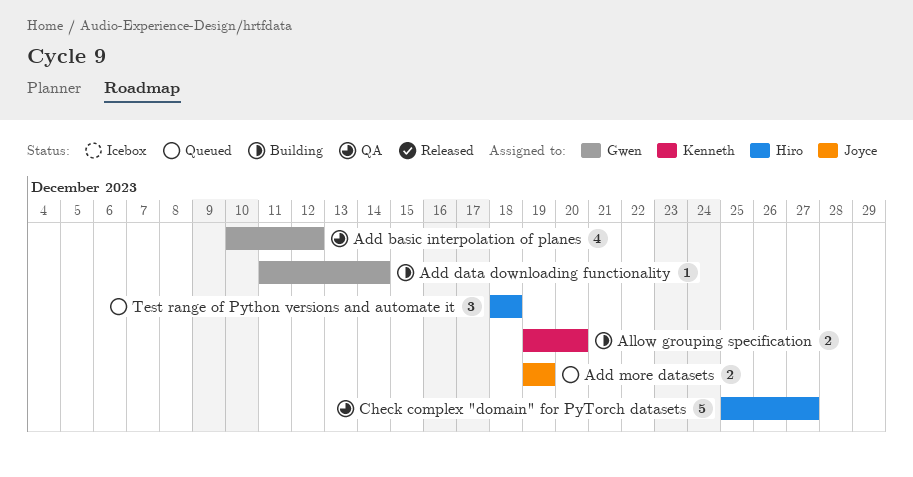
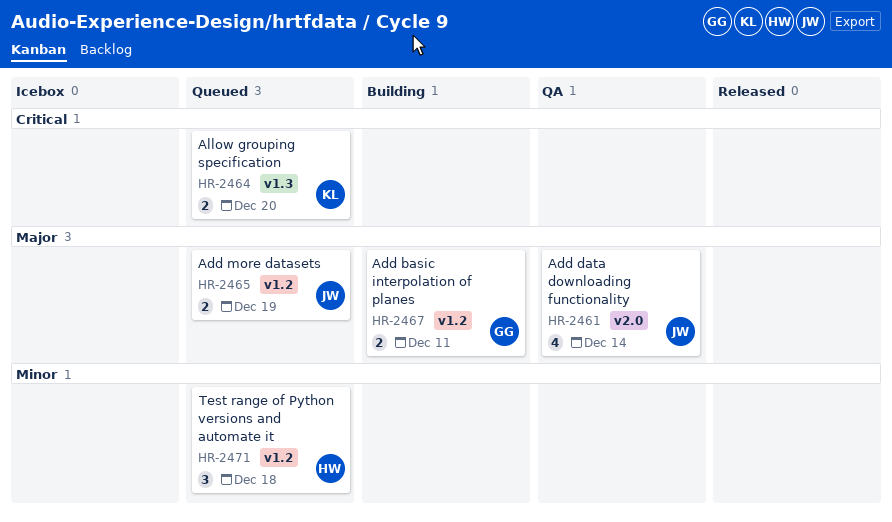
Add basic interpolation of planes, status: QA -> Building
Add basic interpolation of planes, estimate: 4 -> 2
Add basic interpolation of planes, due: Dec 12 -> Dec 11
Add data downloading functionality, status: Building -> QA
Add data downloading functionality, owner: Gwen -> Joyce
Add data downloading functionality, estimate: 1 -> 4
Allow grouping specification, status: Building -> Queued
Check complex "domain" for PyTorch datasets: present -> none

